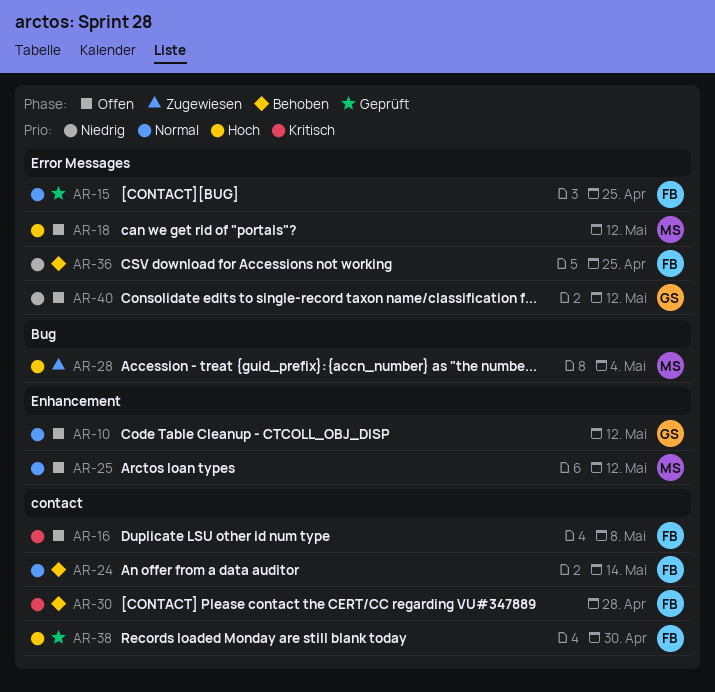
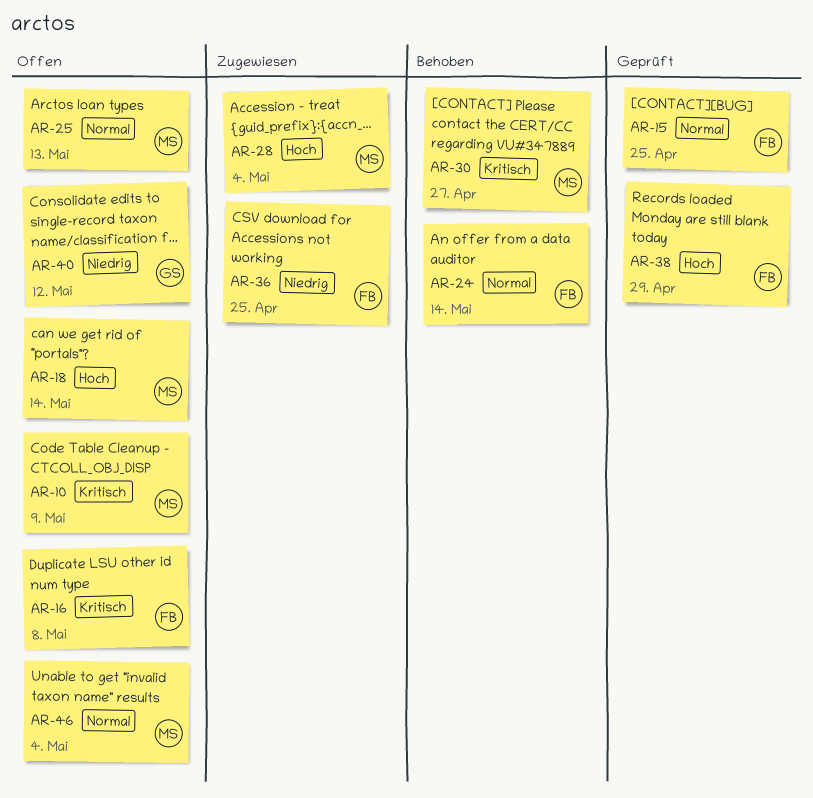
AR-10, owner: GS -> MS
AR-10, priority: Normal -> Kritisch
AR-10, due: May 12 -> May 9
AR-18, due: May 12 -> May 14
AR-25, due: May 12 -> May 13
AR-30, owner: FB -> MS
AR-30, due: Apr 28 -> Apr 27
AR-36, status: Behoben -> Zugewiesen
AR-38, due: Apr 30 -> Apr 29
AR-46: none -> present

